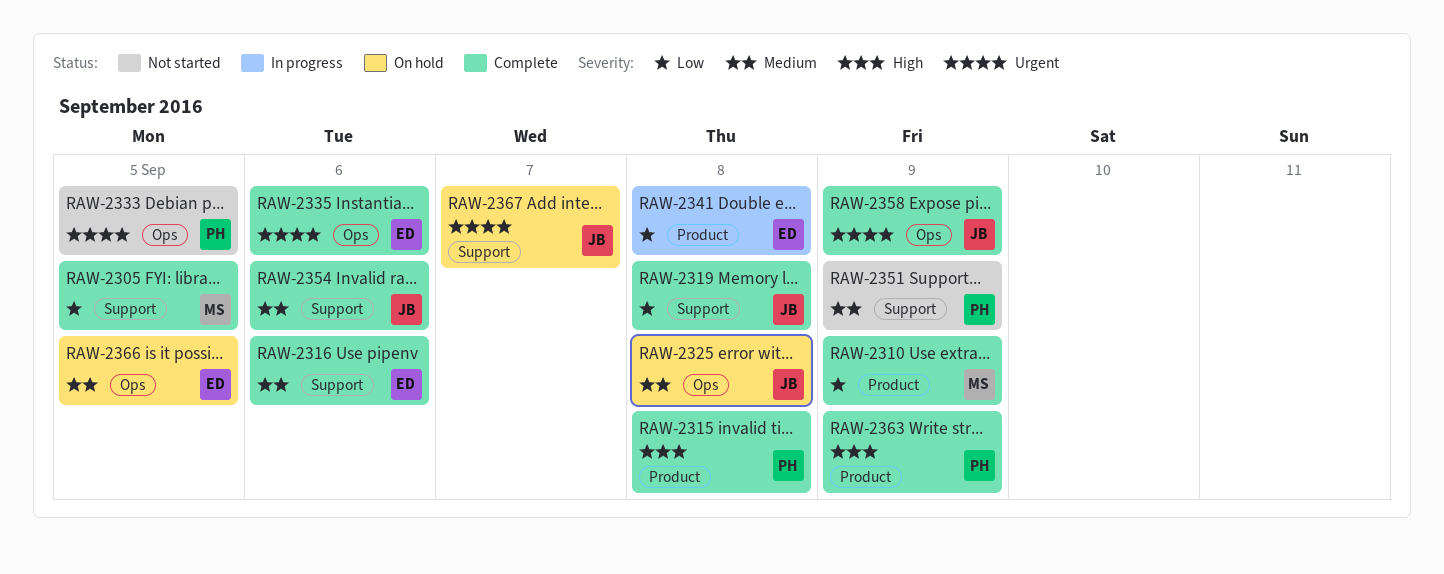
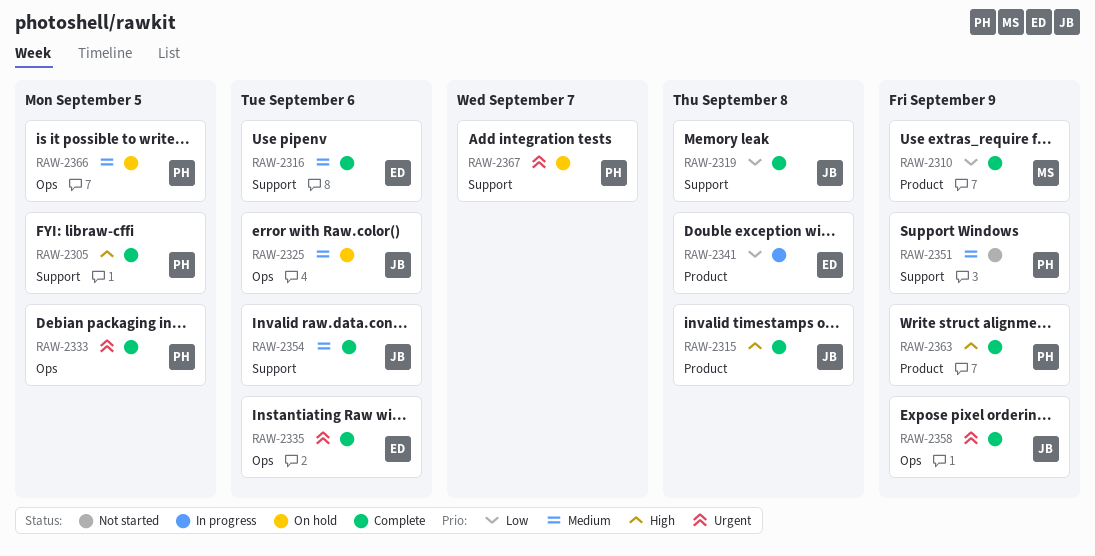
RAW-2305, owner: MS -> PH
RAW-2305, priority: Low -> High
RAW-2315, owner: PH -> JB
RAW-2325, due: Sep 8 -> Sep 6
RAW-2333, status: Not started -> Complete
RAW-2366, owner: ED -> PH
RAW-2367, owner: JB -> PH

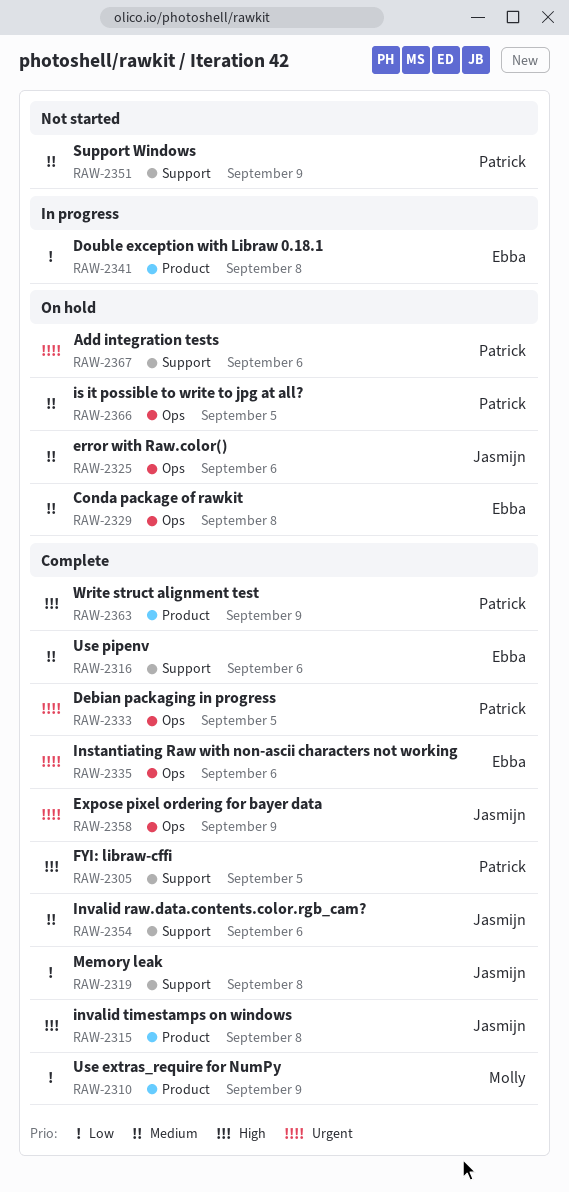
RAW-2329: none -> present
RAW-2367, due: Sep 7 -> Sep 6

